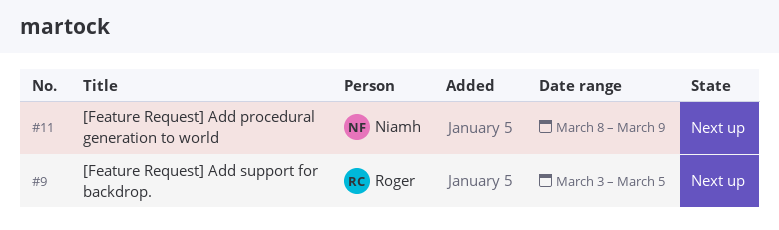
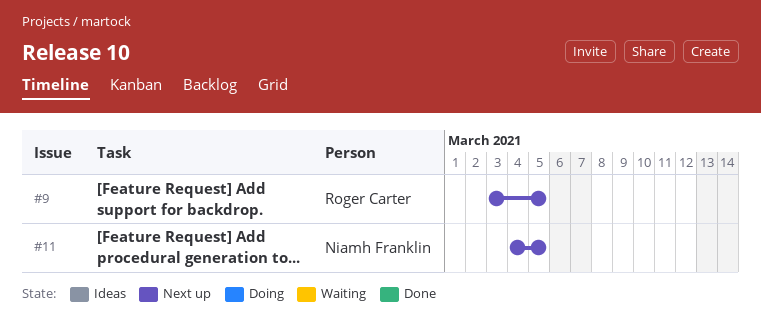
#11, start: Mar 8 -> Mar 4
#11, due: Mar 9 -> Mar 5

